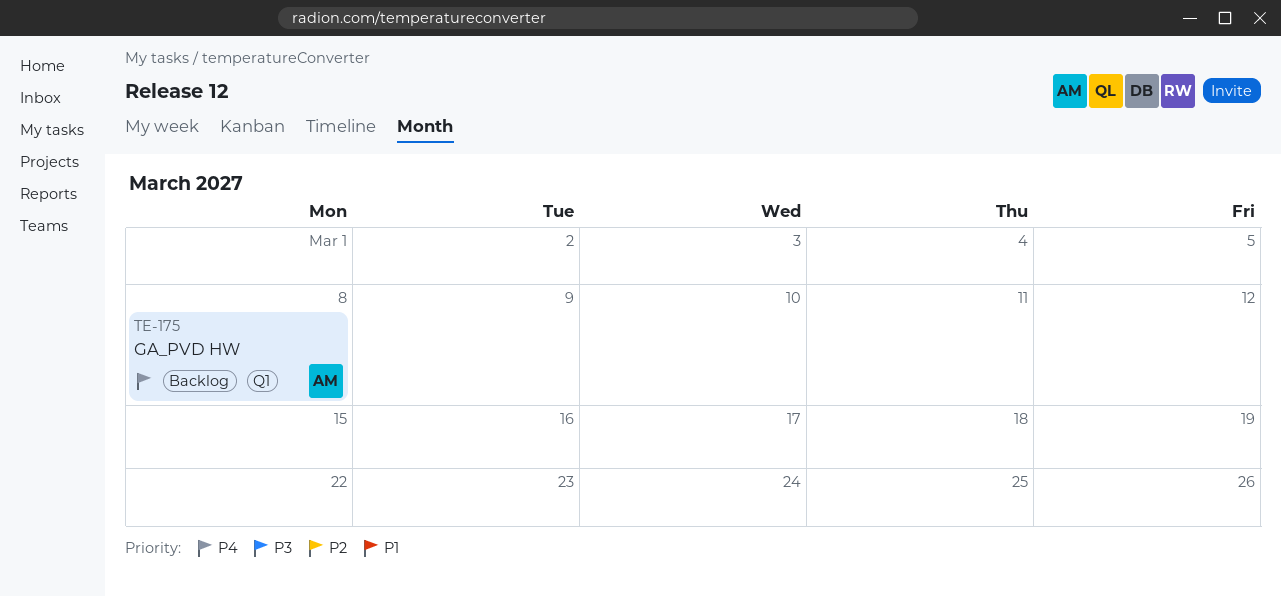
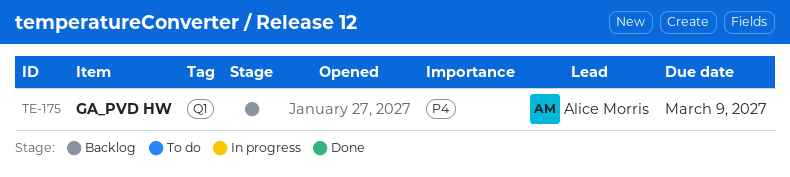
TE-175, due: Mar 8 -> Mar 9

